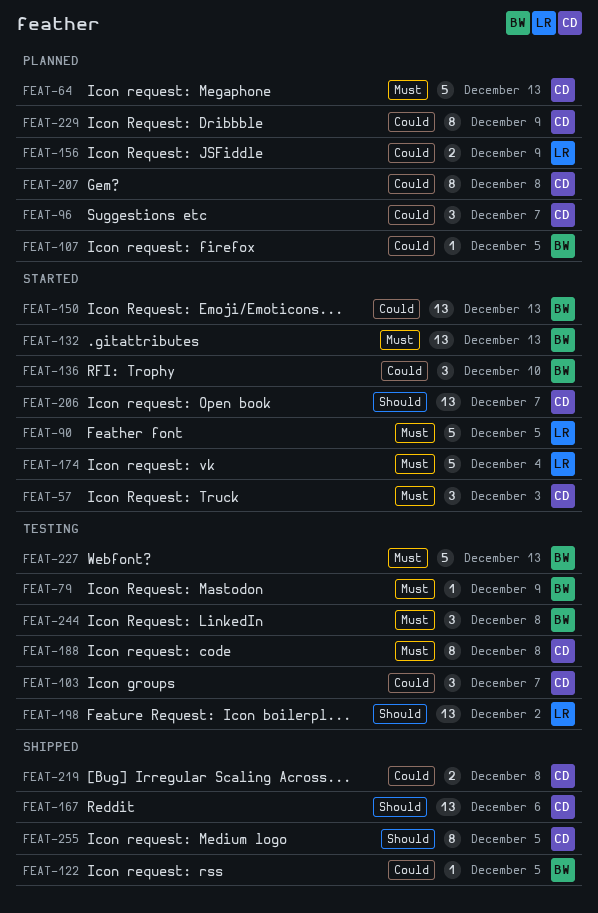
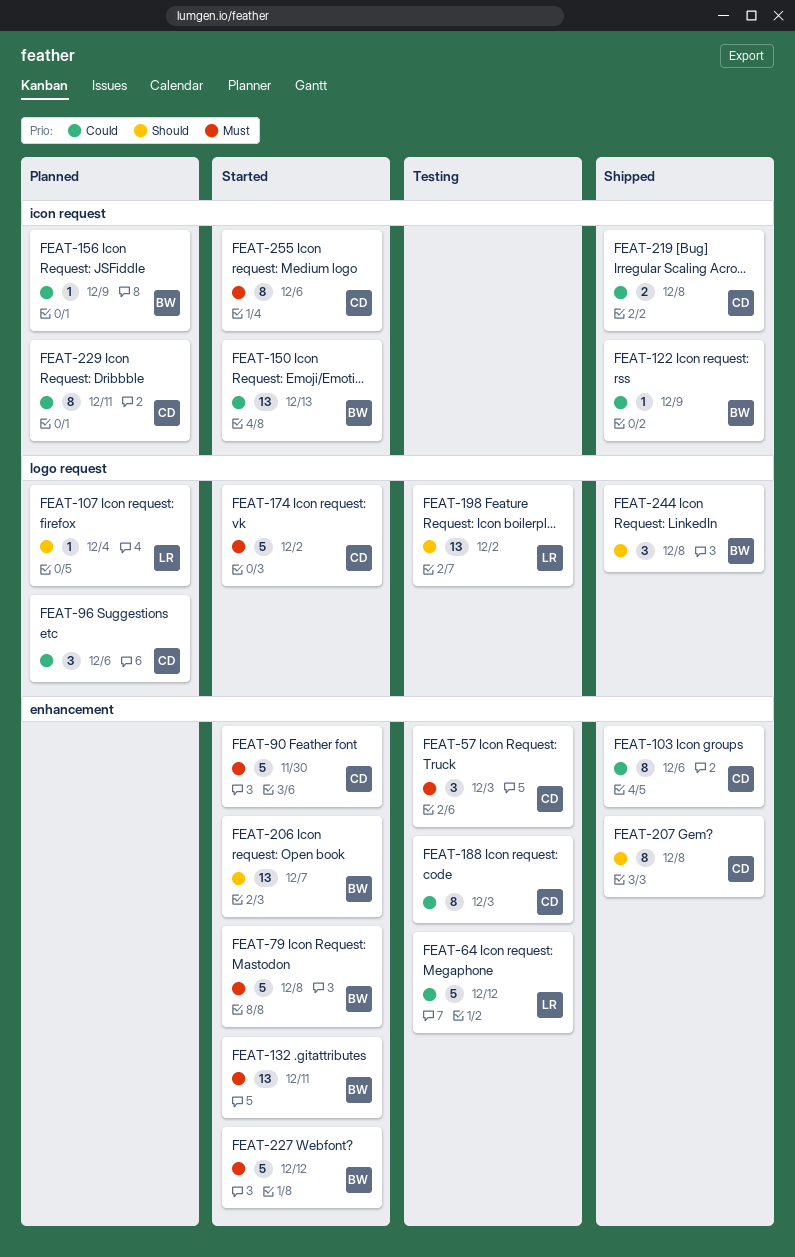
FEAT-57, status: Started -> Testing
FEAT-64, status: Planned -> Testing
FEAT-64, owner: CD -> LR
FEAT-64, priority: Must -> Could
FEAT-64, due: Dec 13 -> Dec 12
FEAT-79, status: Testing -> Started
FEAT-79, estimate: 1 -> 5
FEAT-79, due: Dec 9 -> Dec 8
FEAT-90, owner: LR -> CD
FEAT-90, due: Dec 5 -> Nov 30
FEAT-96, due: Dec 7 -> Dec 6
FEAT-103, status: Testing -> Shipped
FEAT-103, estimate: 3 -> 8
FEAT-103, due: Dec 7 -> Dec 6
FEAT-107, owner: BW -> LR
FEAT-107, priority: Could -> Should
FEAT-107, due: Dec 5 -> Dec 4
FEAT-122, due: Dec 5 -> Dec 9
FEAT-132, due: Dec 13 -> Dec 11
FEAT-136: present -> none
FEAT-156, owner: LR -> BW
FEAT-156, estimate: 2 -> 1
FEAT-167: present -> none
FEAT-174, owner: LR -> CD
FEAT-174, due: Dec 4 -> Dec 2
FEAT-188, priority: Must -> Could
FEAT-188, due: Dec 8 -> Dec 3
FEAT-206, owner: CD -> BW
FEAT-207, status: Planned -> Shipped
FEAT-207, priority: Could -> Should
FEAT-227, status: Testing -> Started
FEAT-227, due: Dec 13 -> Dec 12
FEAT-229, due: Dec 9 -> Dec 11
FEAT-244, status: Testing -> Shipped
FEAT-244, priority: Must -> Should
FEAT-255, status: Shipped -> Started
FEAT-255, priority: Should -> Must
FEAT-255, due: Dec 5 -> Dec 6

